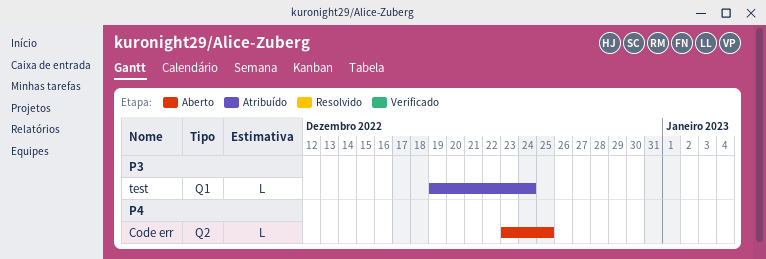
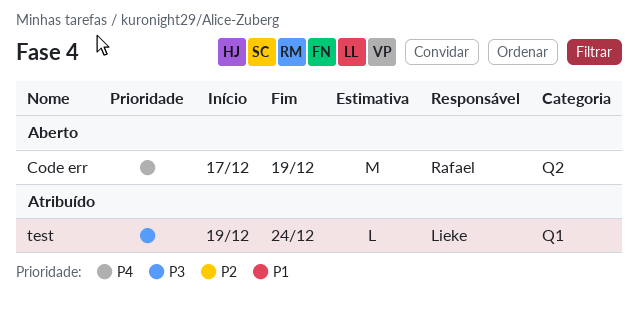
Code err, estimate: L -> M
Code err, start: Dec 23 -> Dec 17
Code err, due: Dec 25 -> Dec 19

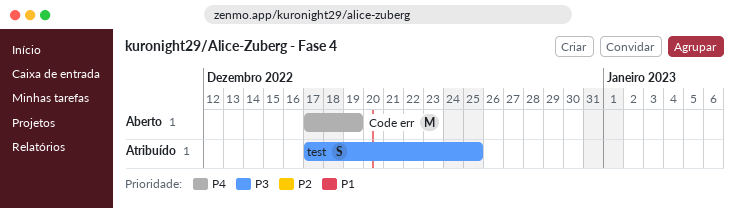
test, estimate: L -> S
test, start: Dec 19 -> Dec 17
test, due: Dec 24 -> Dec 25

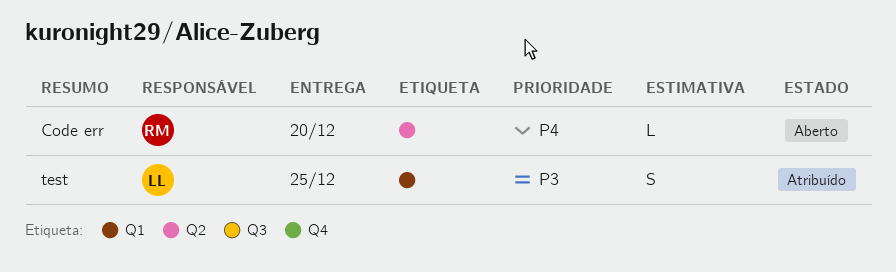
Code err, estimate: M -> L
Code err, due: Dec 19 -> Dec 20

